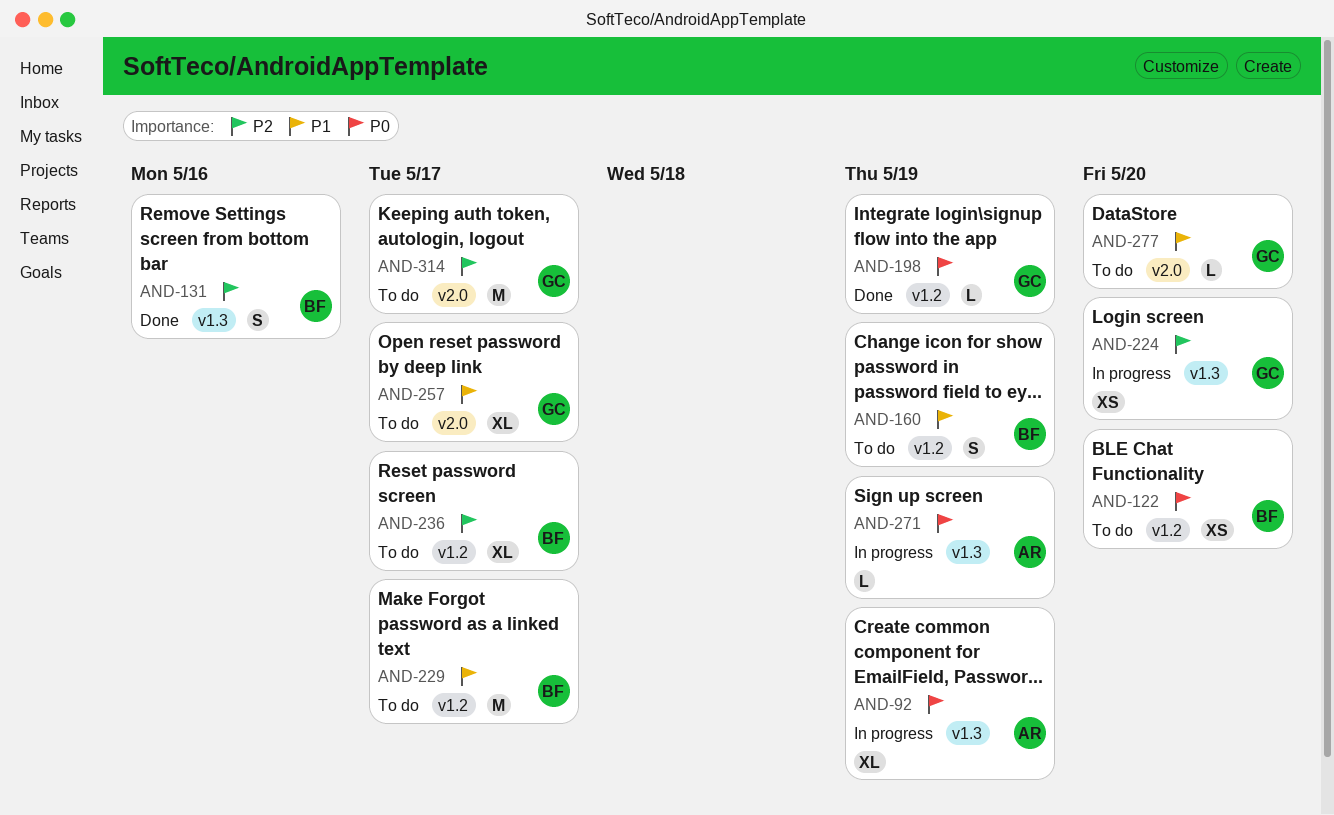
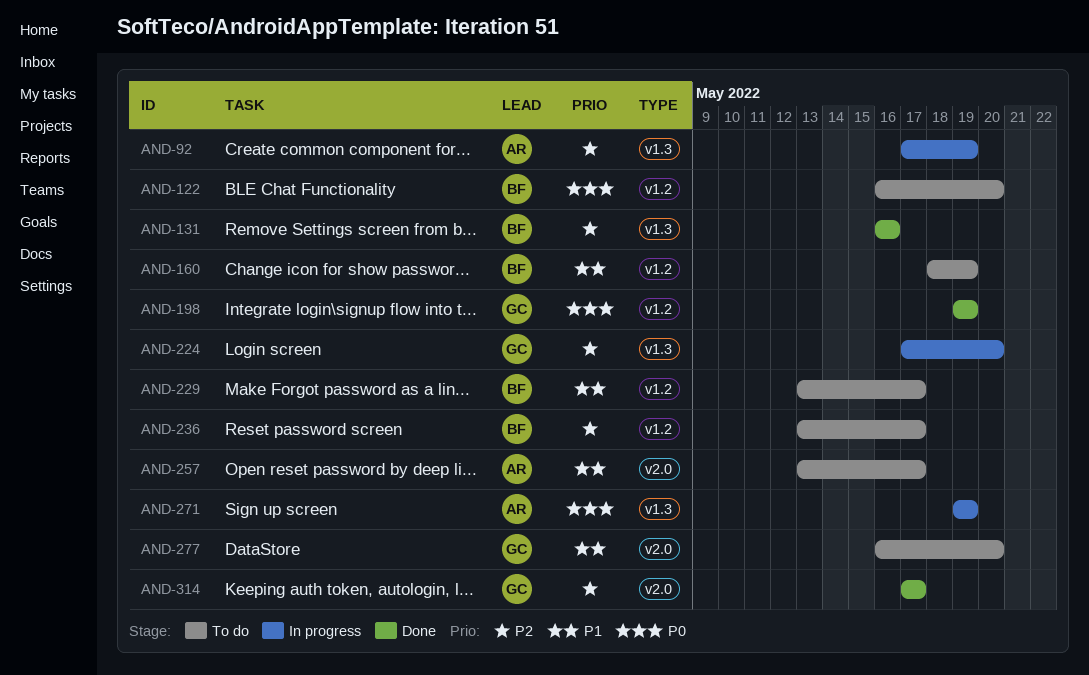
AND-92, priority: P0 -> P2
AND-257, owner: GC -> AR
AND-314, status: To do -> Done

